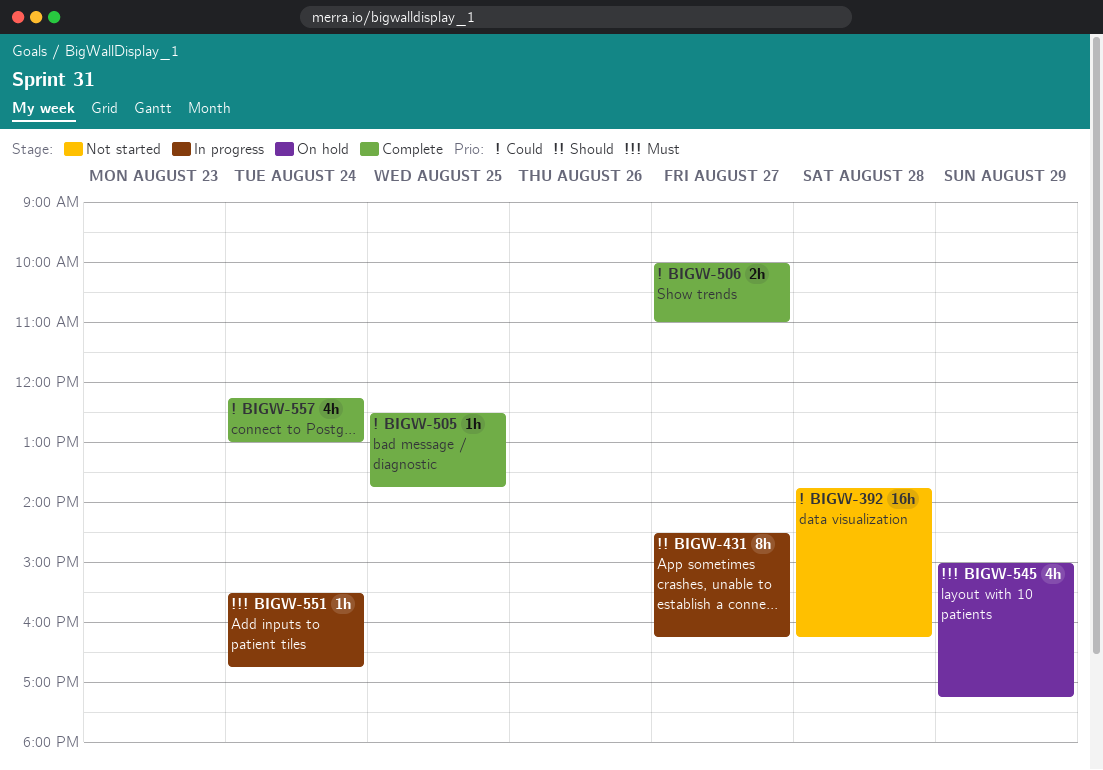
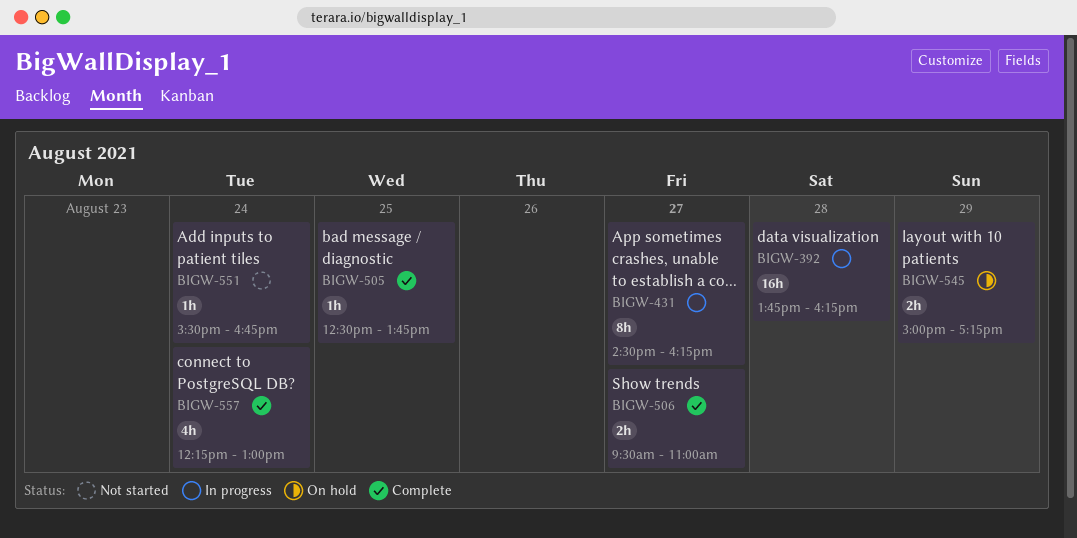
BIGW-392, status: Not started -> In progress
BIGW-506, begins: 10:00 -> 09:30
BIGW-545, estimate: 4h -> 2h
BIGW-551, status: In progress -> Not started

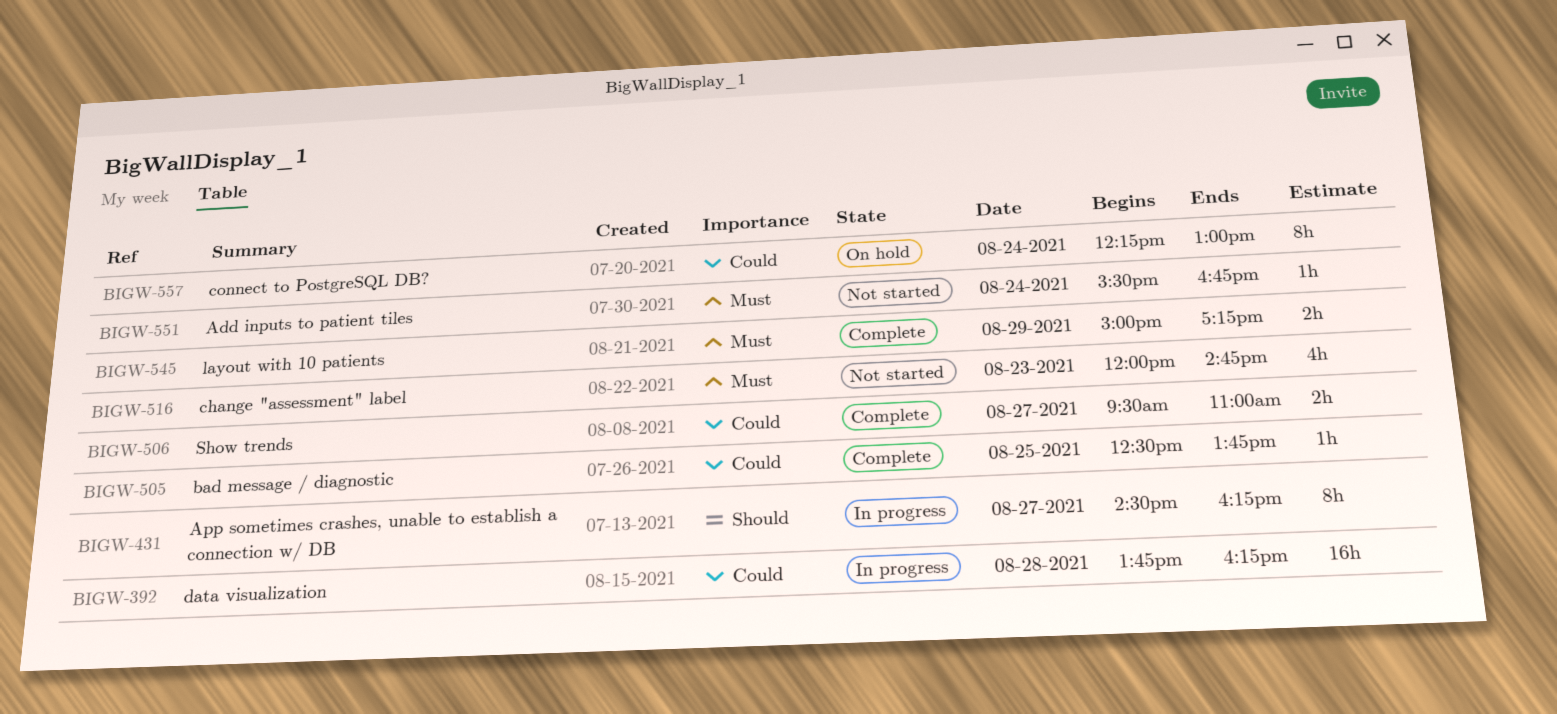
BIGW-516: none -> present
BIGW-545, status: On hold -> Complete
BIGW-557, status: Complete -> On hold
BIGW-557, estimate: 4h -> 8h

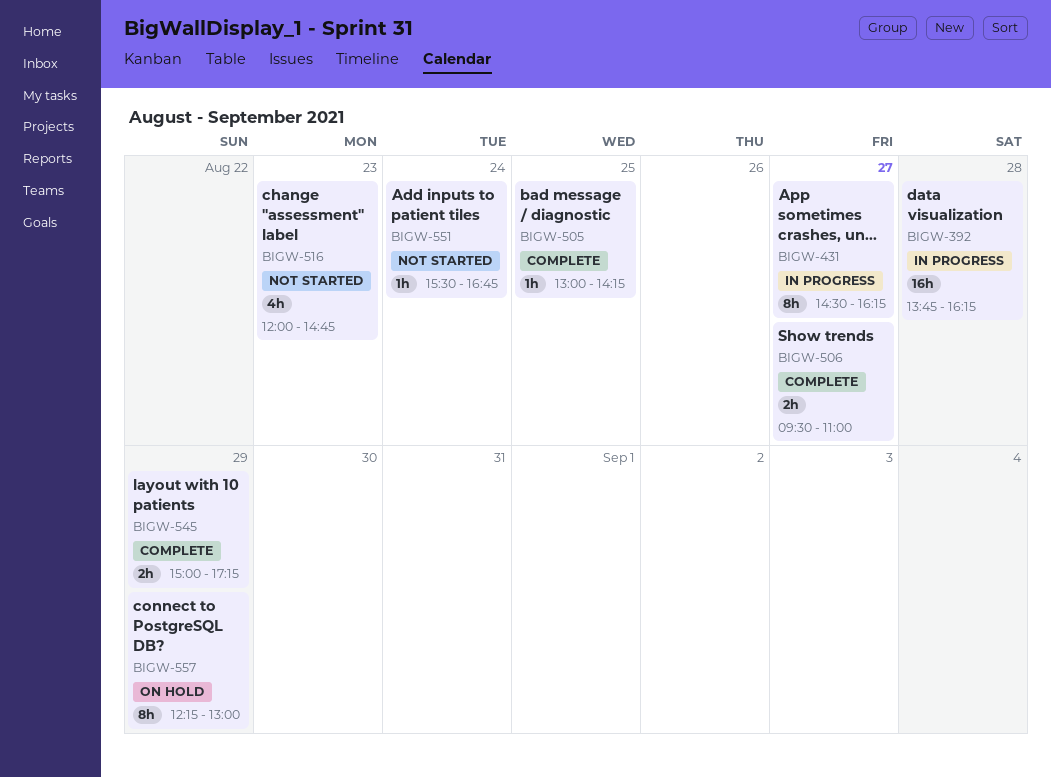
BIGW-505, begins: 12:30 -> 13:00
BIGW-505, ends: 13:45 -> 14:15
BIGW-557, day: Aug 24 -> Aug 29

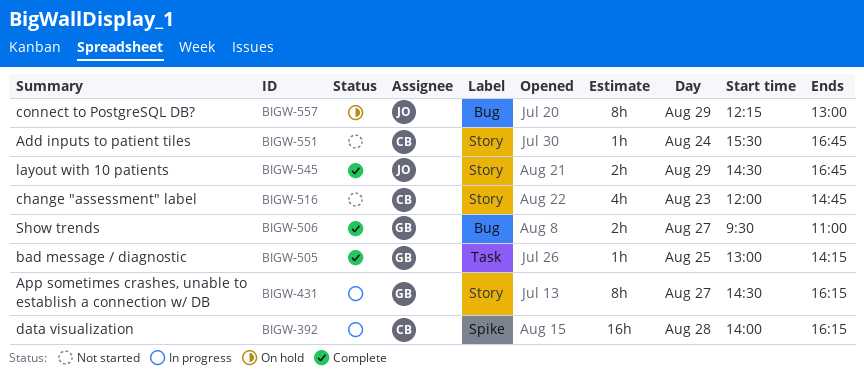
BIGW-392, begins: 13:45 -> 14:00
BIGW-545, begins: 15:00 -> 14:30
BIGW-545, ends: 17:15 -> 16:45

